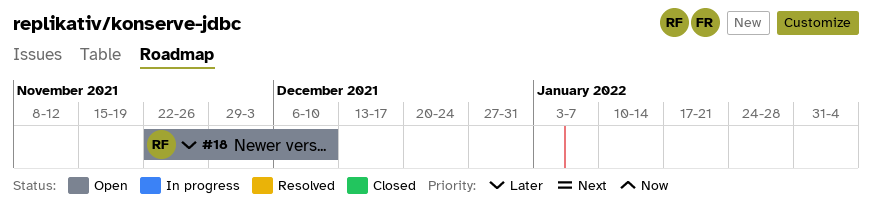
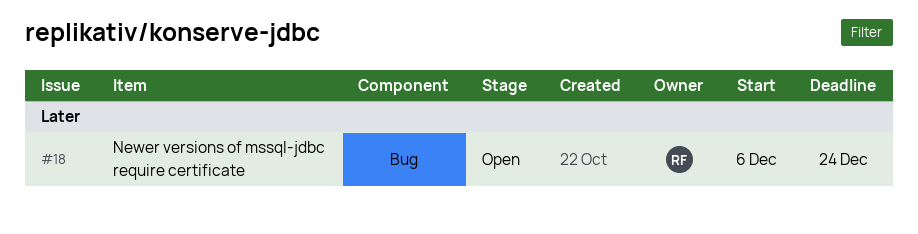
#18, start: Nov 22 -> Dec 6
#18, due: Dec 10 -> Dec 24

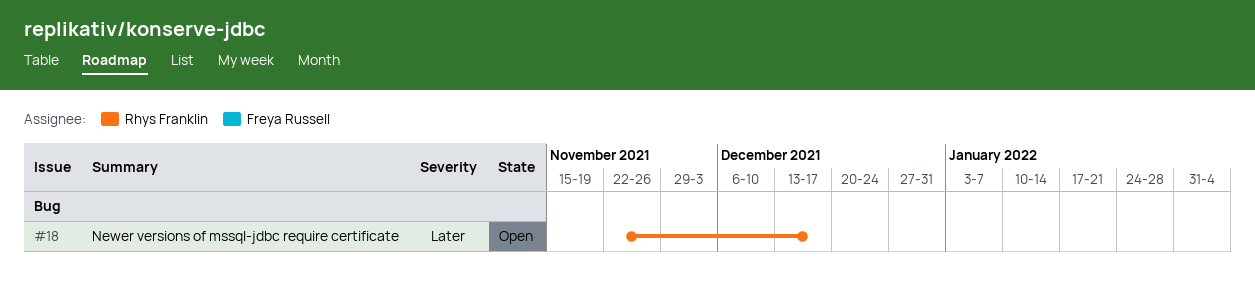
#18, start: Dec 6 -> Nov 22
#18, due: Dec 24 -> Dec 17

